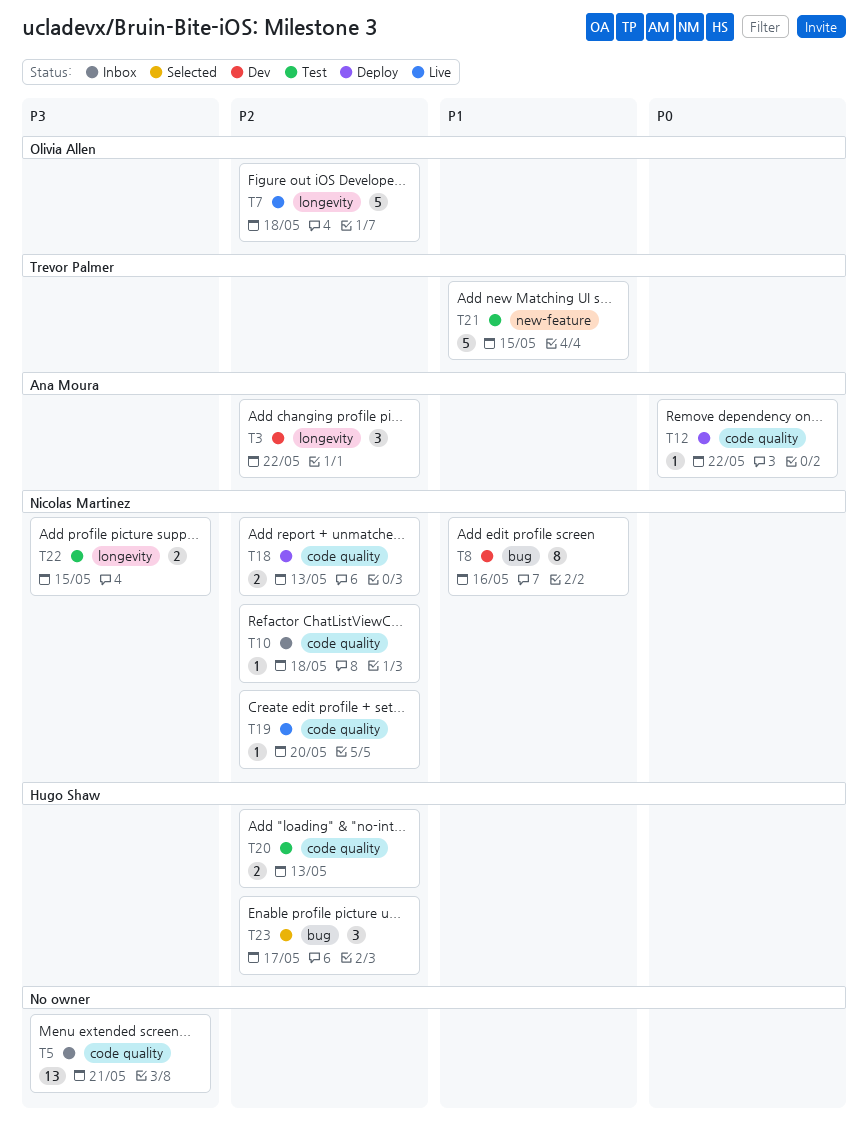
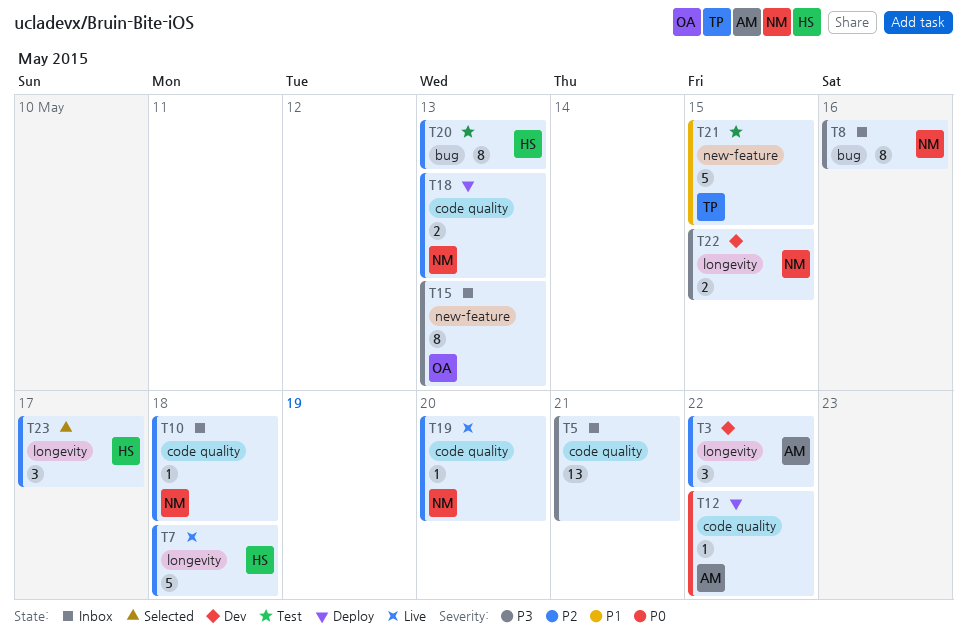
T7, owner: Olivia Allen -> Hugo Shaw
T8, status: Dev -> Inbox
T8, priority: P1 -> P3
T15: none -> present
T20, label: code quality -> bug
T20, estimate: 2 -> 8
T22, status: Test -> Dev
T23, label: bug -> longevity

